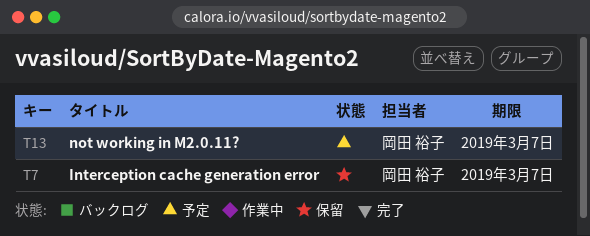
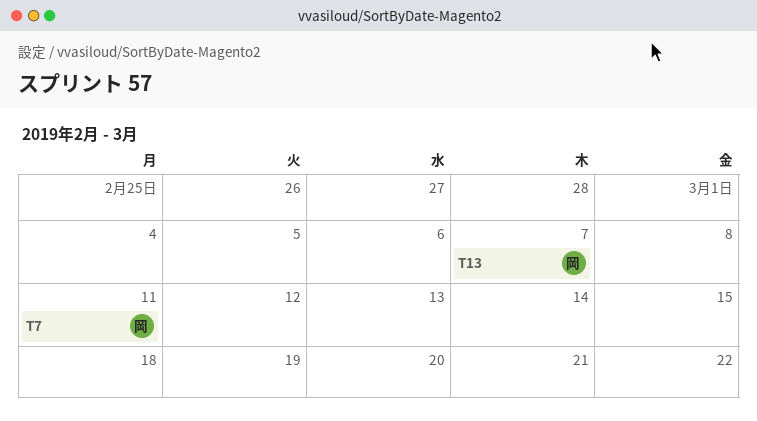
T7, due: Mar 7 -> Mar 11

